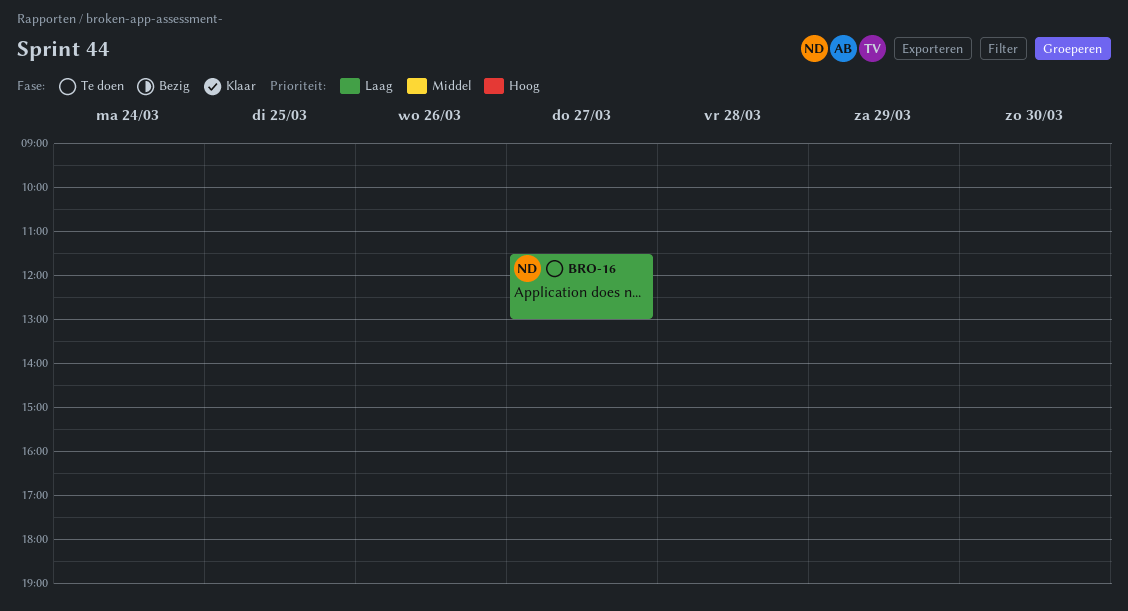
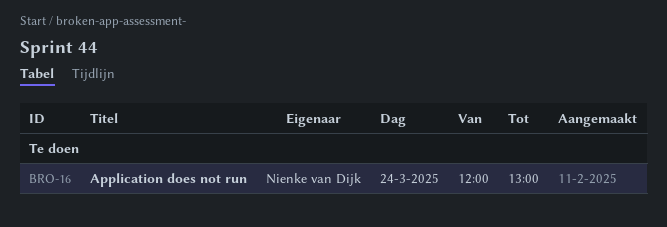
BRO-16, day: Mar 27 -> Mar 24
BRO-16, begins: 11:30 -> 12:00

